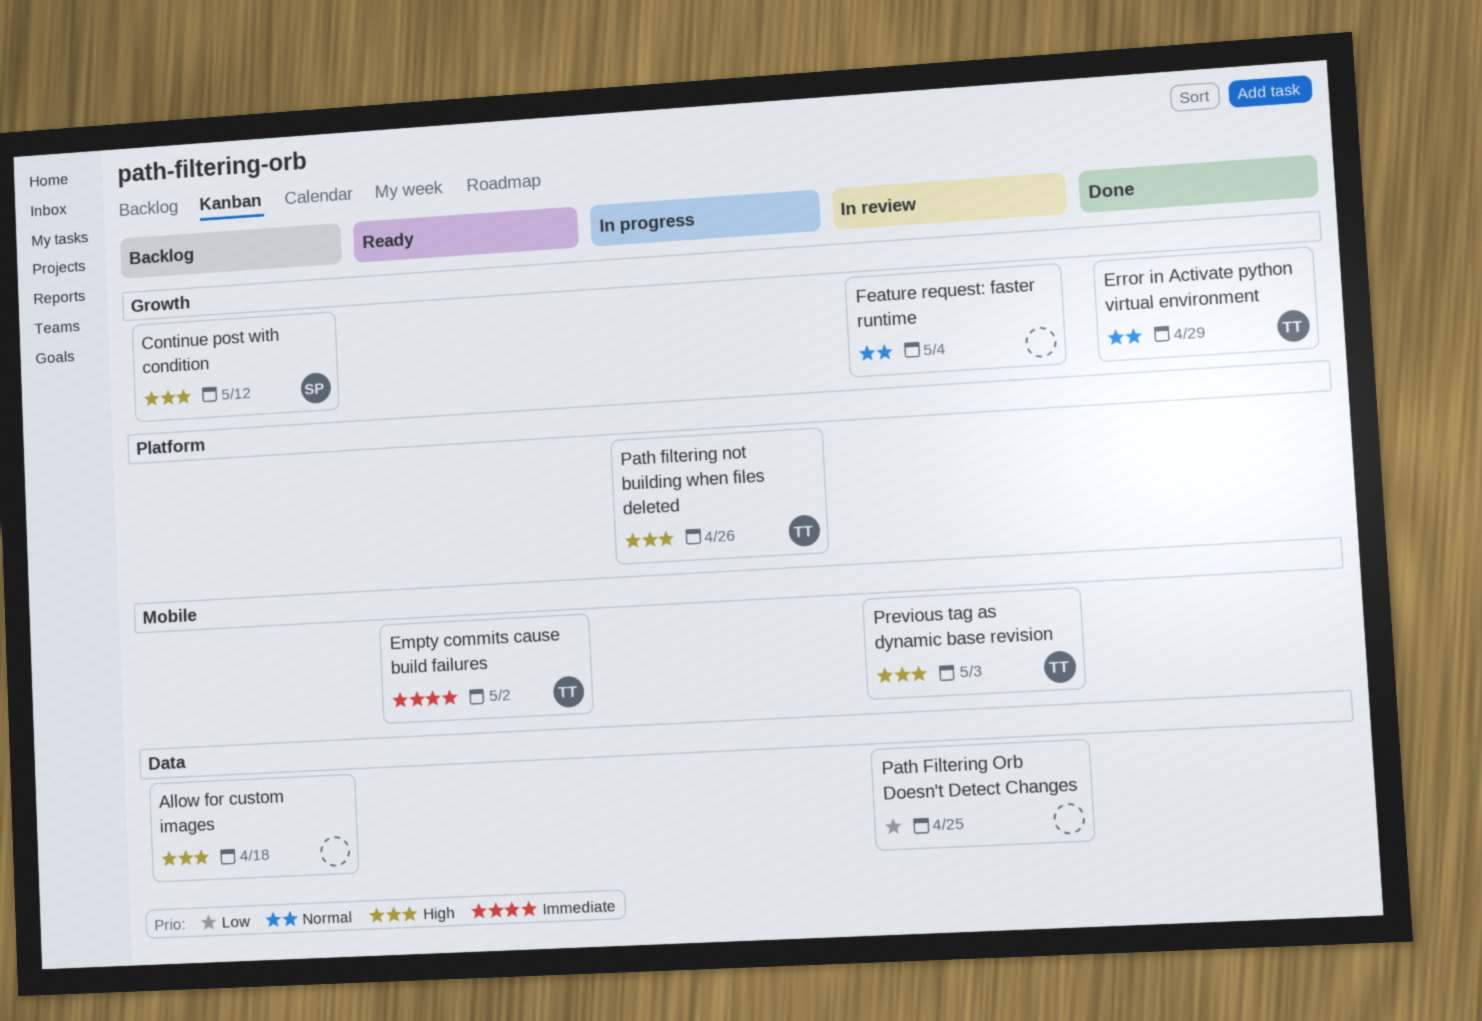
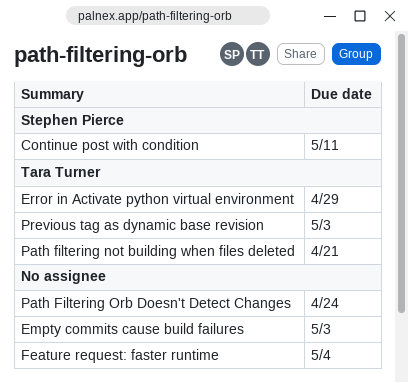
Allow for custom images: present -> none
Continue post with condition, due: May 12 -> May 11
Empty commits cause build failures, owner: Tara Turner -> none
Empty commits cause build failures, due: May 2 -> May 3
Path filtering not building when files deleted, due: Apr 26 -> Apr 21
Path Filtering Orb Doesn't Detect Changes, due: Apr 25 -> Apr 24

